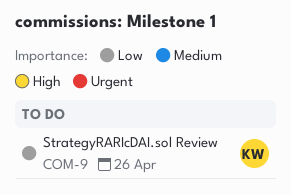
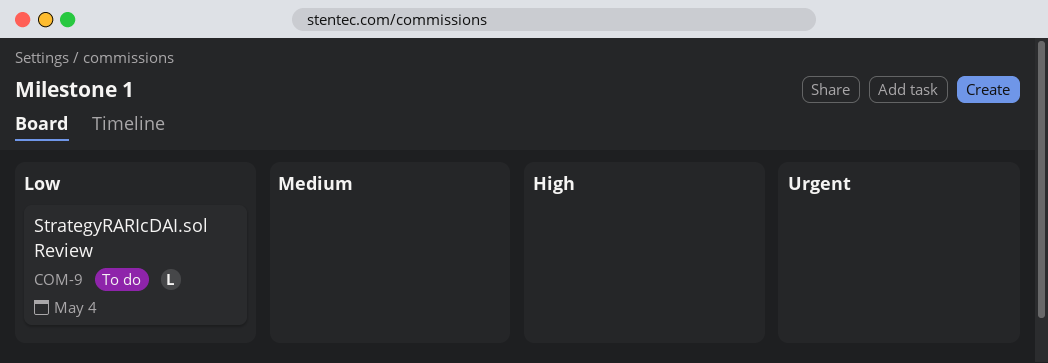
COM-9, due: Apr 26 -> May 4

